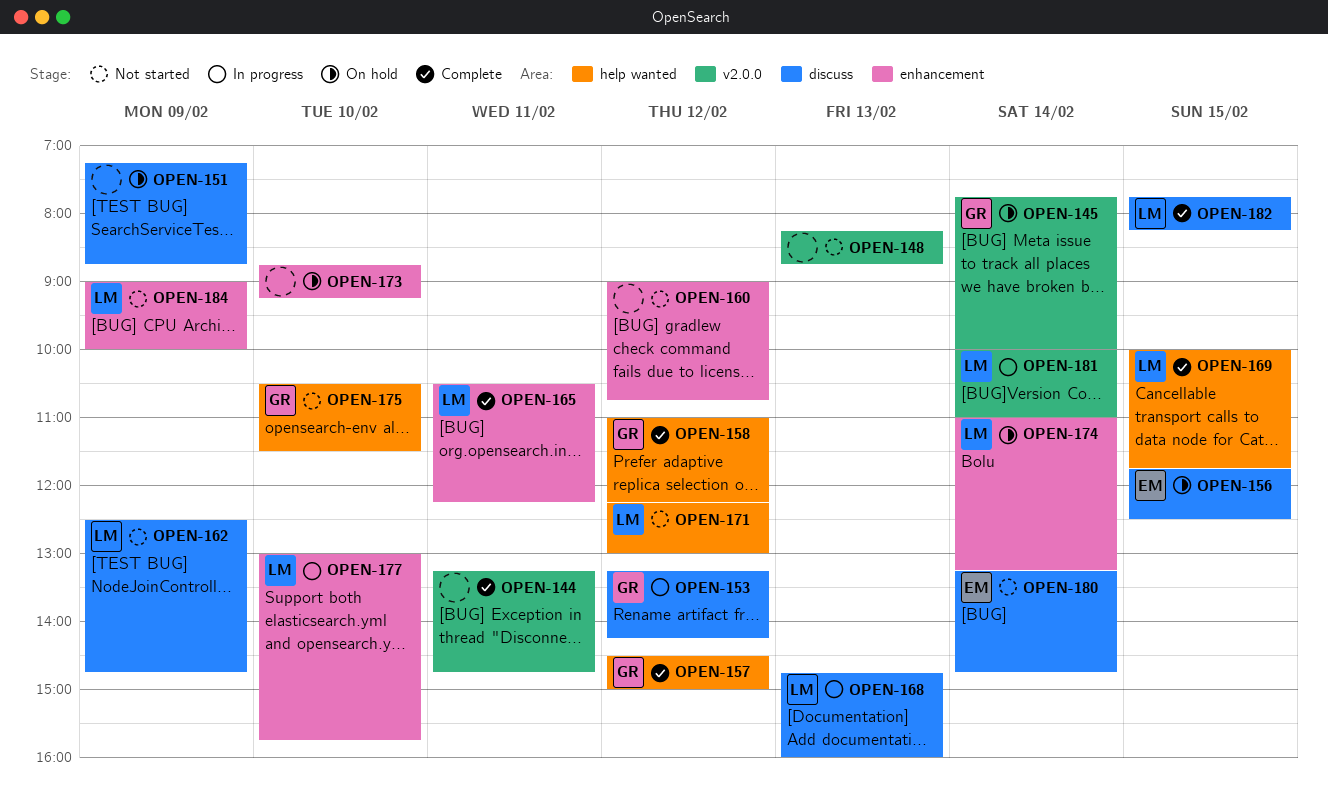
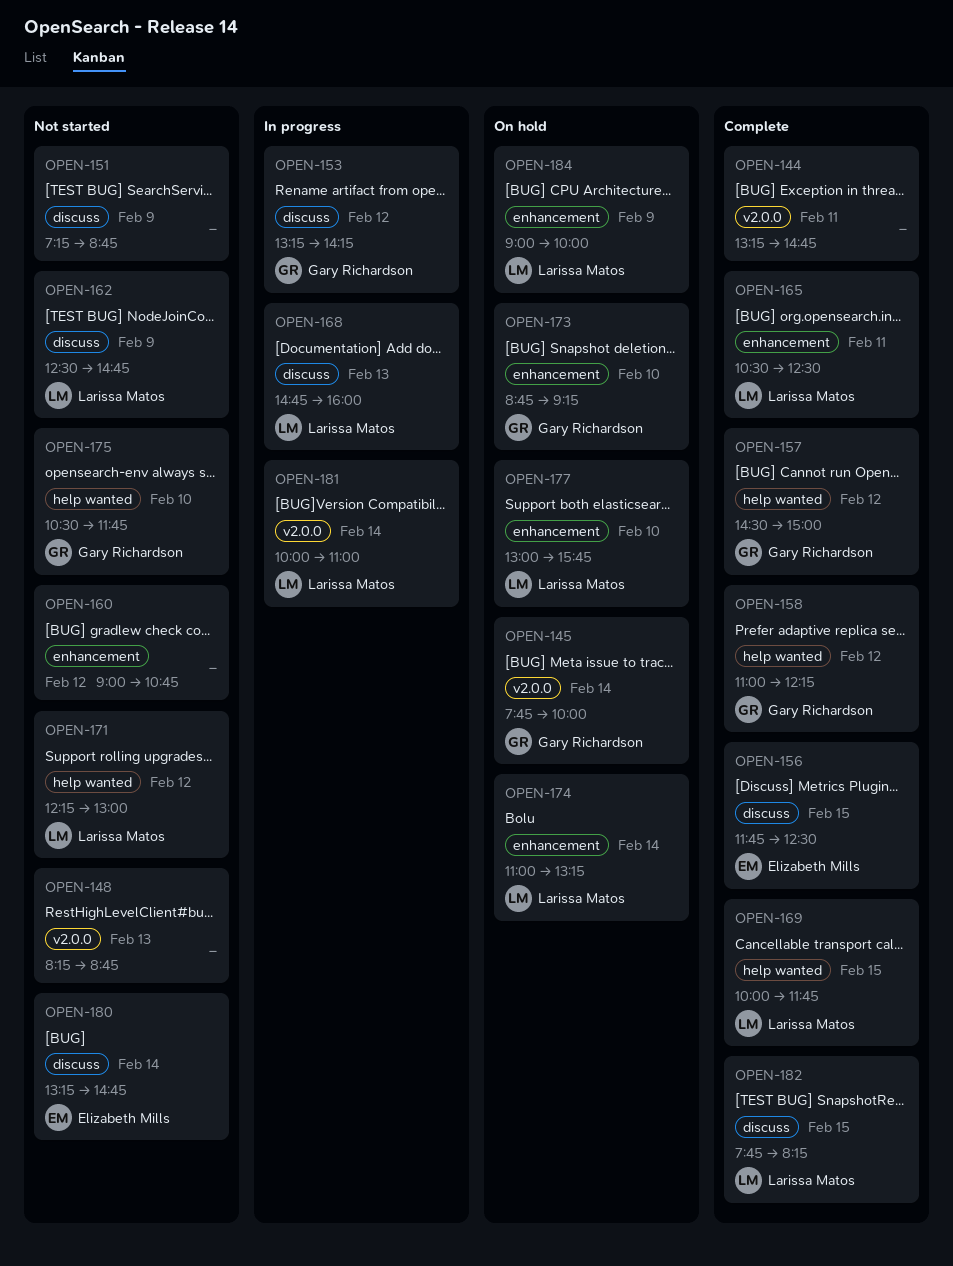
OPEN-151, status: On hold -> Not started
OPEN-156, status: On hold -> Complete
OPEN-165, ends: 12:15 -> 12:30
OPEN-173, owner: none -> Gary Richardson
OPEN-175, ends: 11:30 -> 11:45
OPEN-177, status: In progress -> On hold
OPEN-184, status: Not started -> On hold

